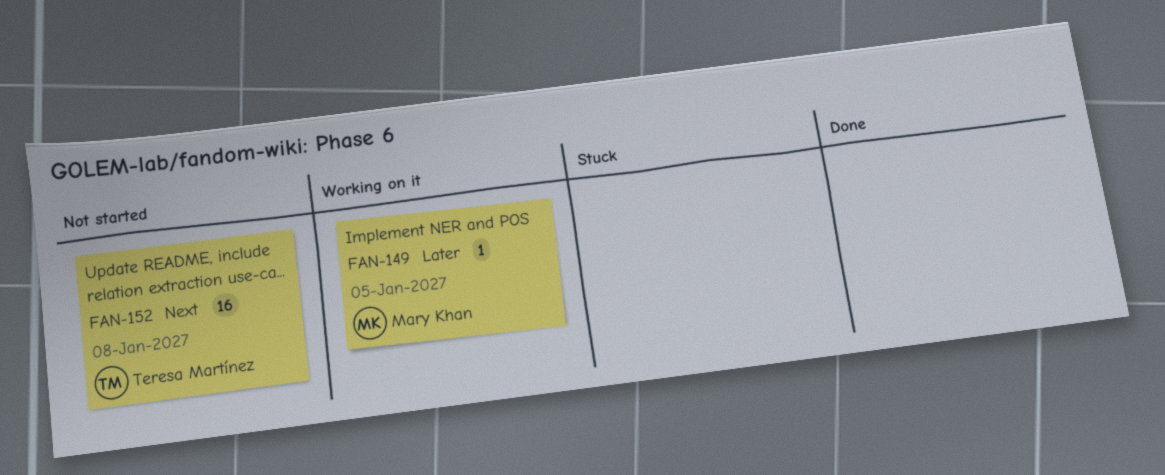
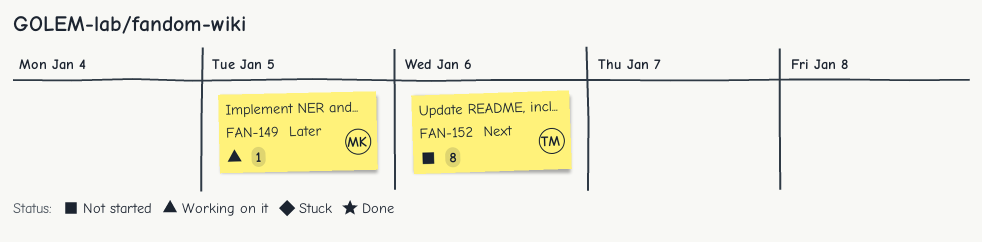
FAN-152, estimate: 16 -> 8
FAN-152, due: Jan 8 -> Jan 6

